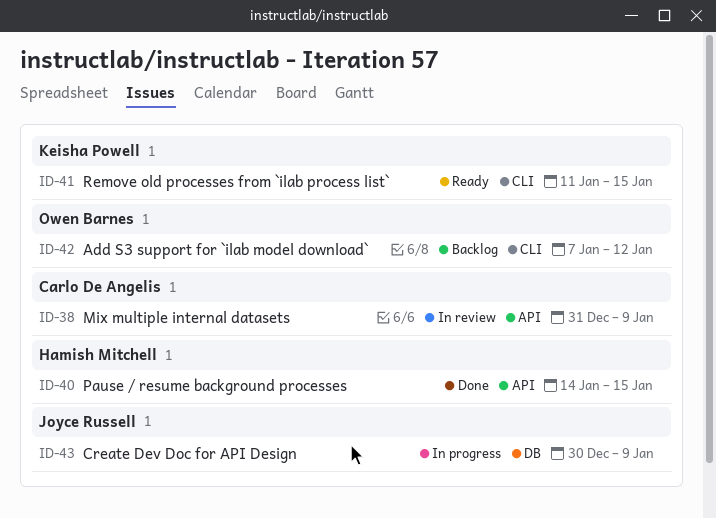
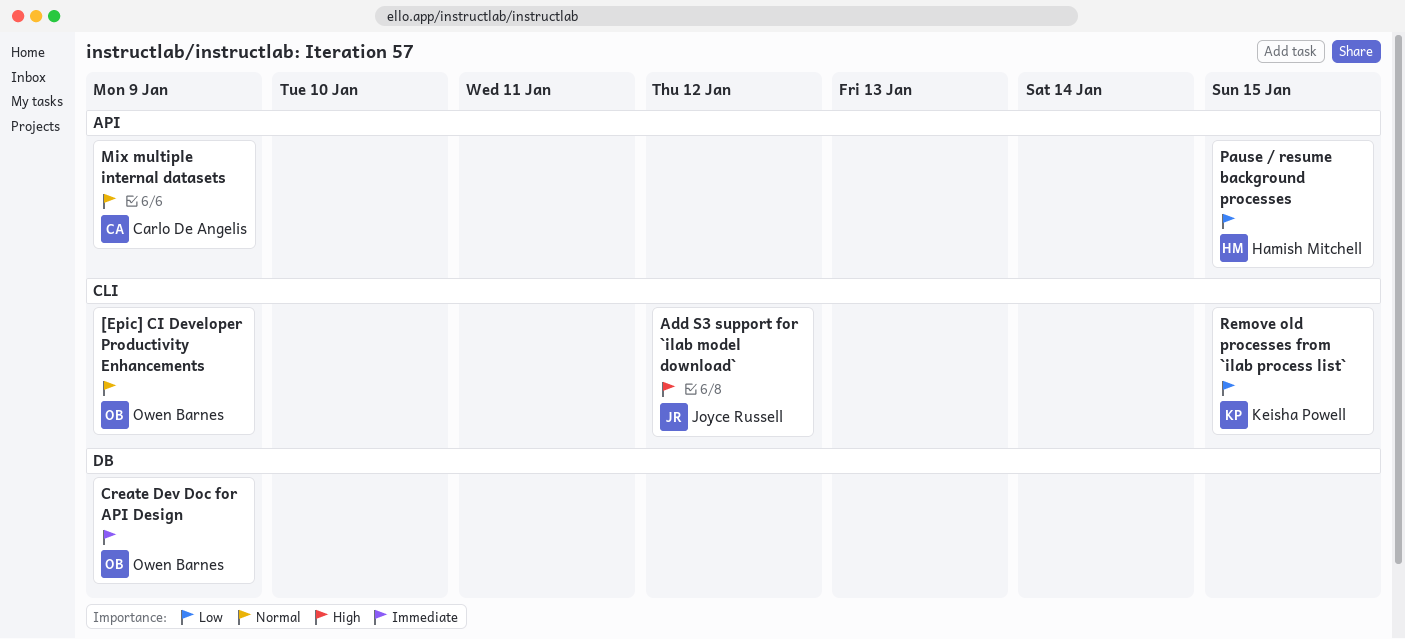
[Epic] CI Developer Productivity Enhancements: none -> present
Add S3 support for `ilab model download`, owner: Owen Barnes -> Joyce Russell
Create Dev Doc for API Design, owner: Joyce Russell -> Owen Barnes

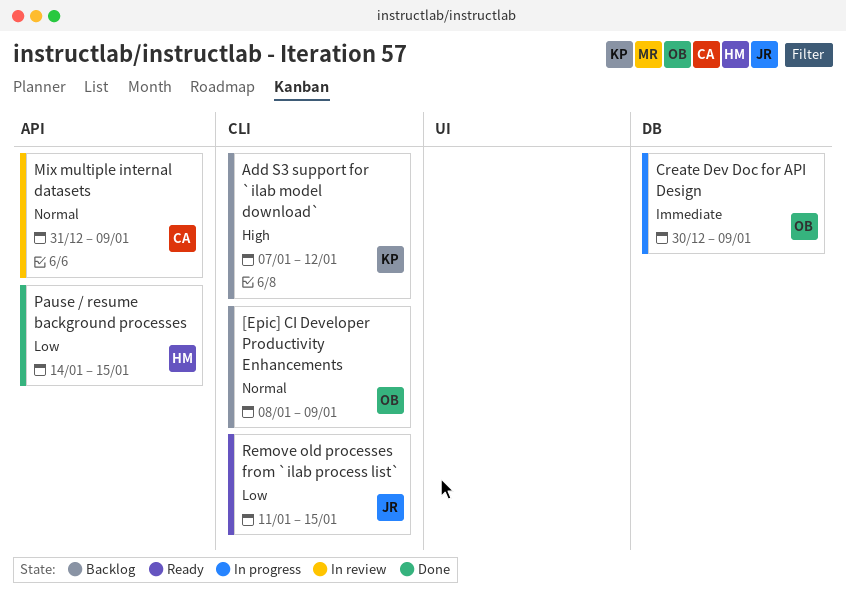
Add S3 support for `ilab model download`, owner: Joyce Russell -> Keisha Powell
Remove old processes from `ilab process list`, owner: Keisha Powell -> Joyce Russell

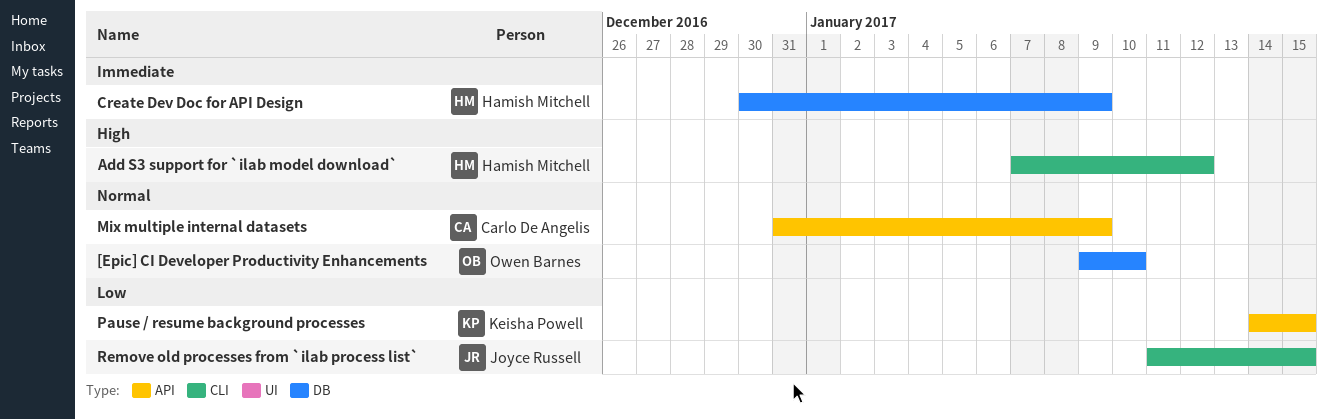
[Epic] CI Developer Productivity Enhancements, label: CLI -> DB
[Epic] CI Developer Productivity Enhancements, start: Jan 8 -> Jan 9
[Epic] CI Developer Productivity Enhancements, due: Jan 9 -> Jan 10
Add S3 support for `ilab model download`, owner: Keisha Powell -> Hamish Mitchell
Create Dev Doc for API Design, owner: Owen Barnes -> Hamish Mitchell
Pause / resume background processes, owner: Hamish Mitchell -> Keisha Powell

